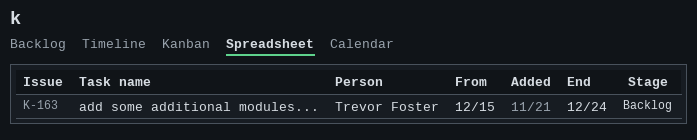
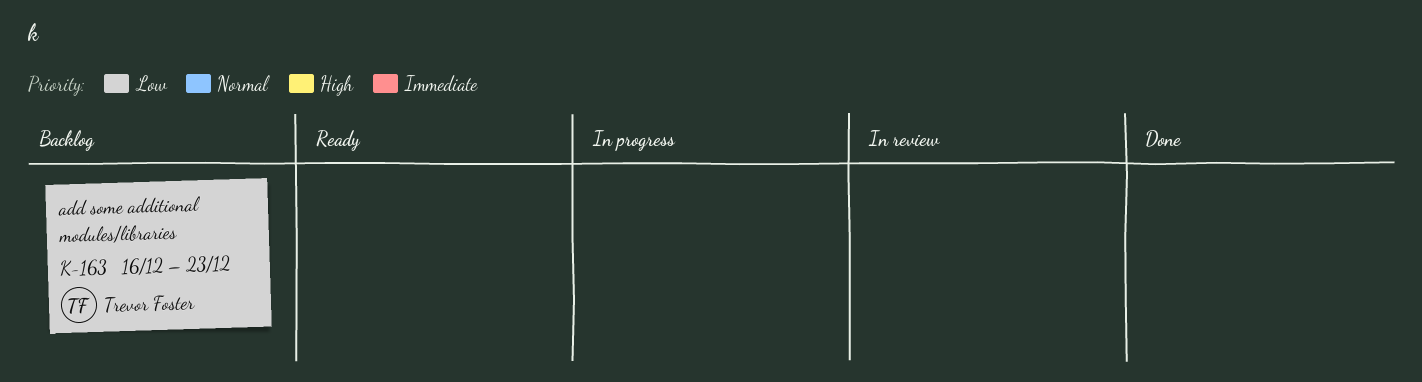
K-163, start: Dec 15 -> Dec 16
K-163, due: Dec 24 -> Dec 23

